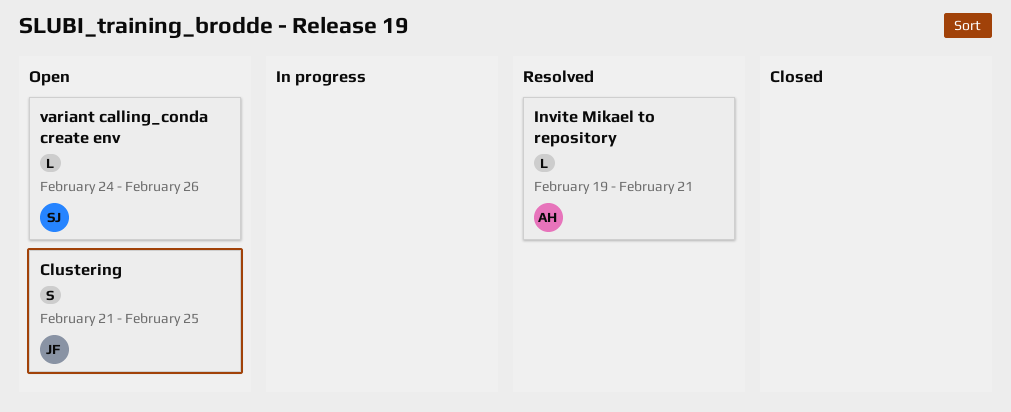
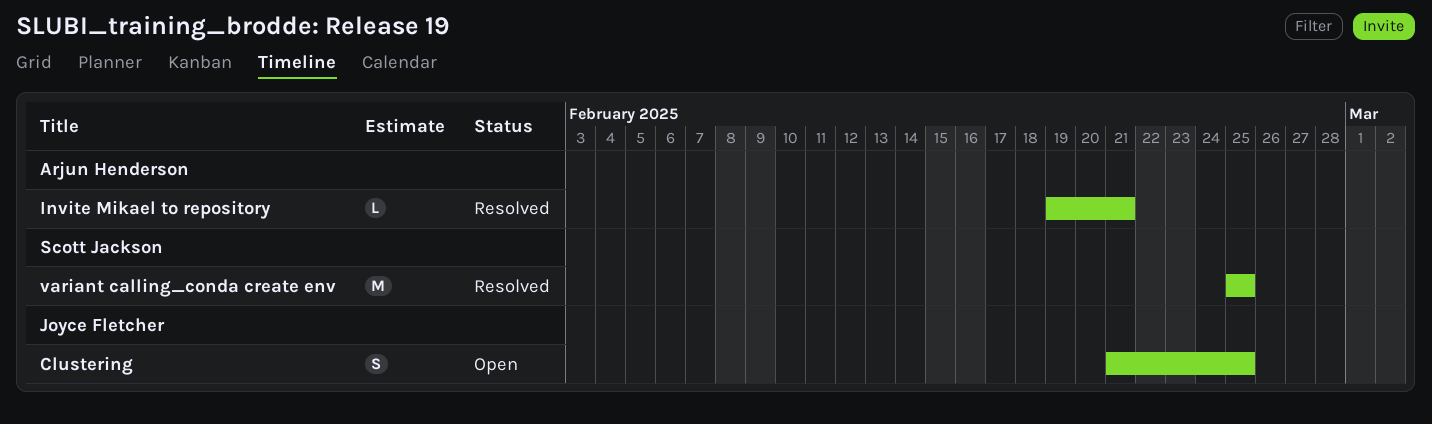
variant calling_conda create env, status: Open -> Resolved
variant calling_conda create env, estimate: L -> M
variant calling_conda create env, start: Feb 24 -> Feb 25
variant calling_conda create env, due: Feb 26 -> Feb 25

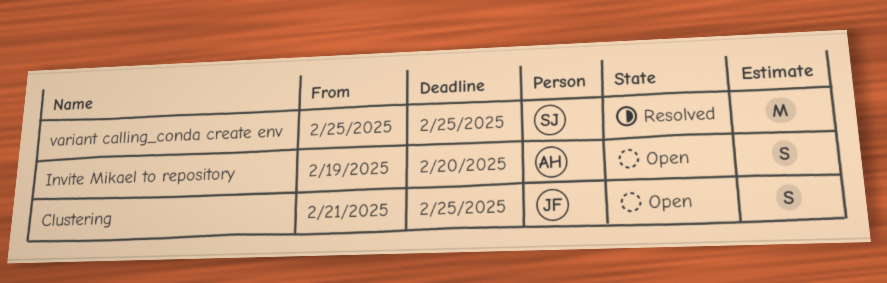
Invite Mikael to repository, status: Resolved -> Open
Invite Mikael to repository, estimate: L -> S
Invite Mikael to repository, due: Feb 21 -> Feb 20

